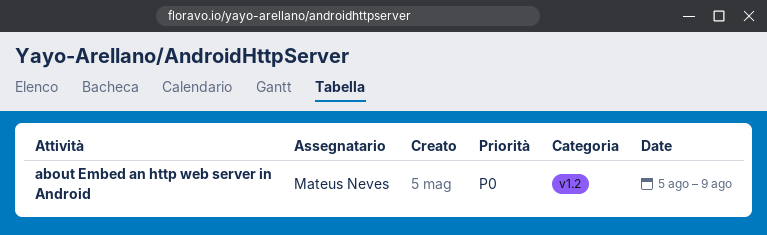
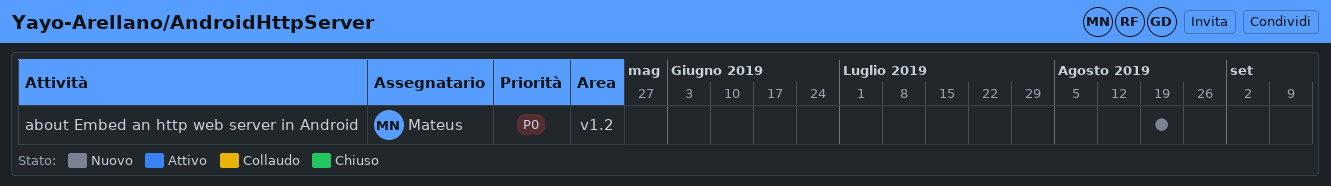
about Embed an http web server in Android, start: Aug 5 -> Aug 19
about Embed an http web server in Android, due: Aug 9 -> Aug 23

